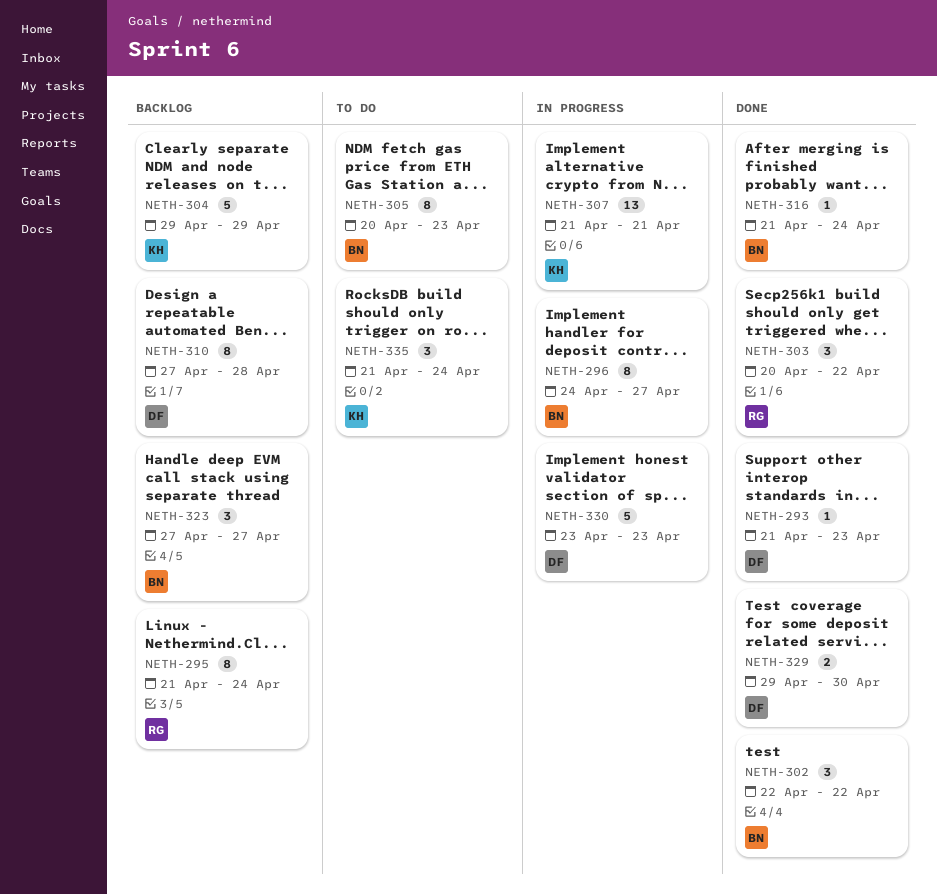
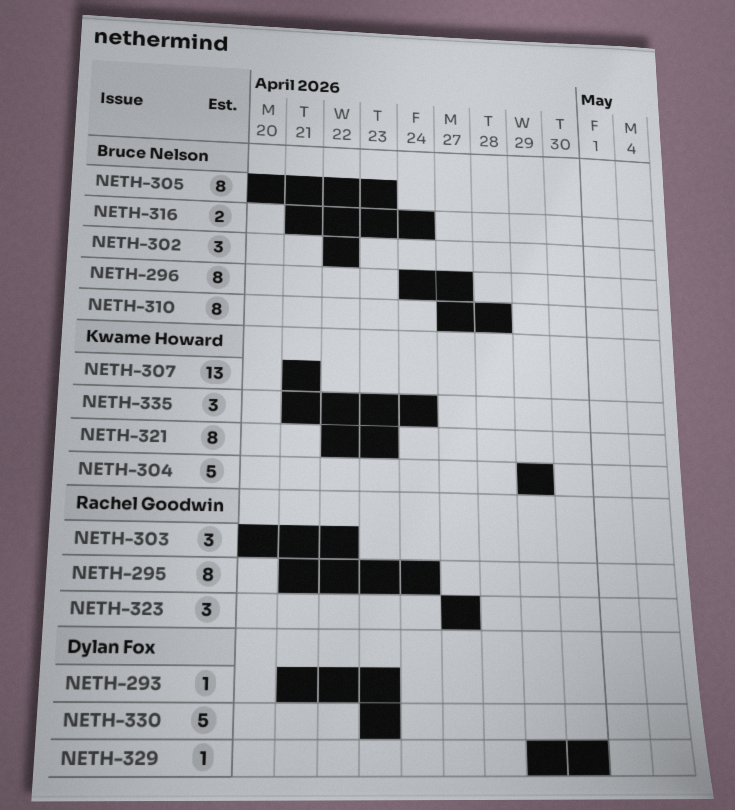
NETH-310, owner: Dylan Fox -> Bruce Nelson
NETH-316, estimate: 1 -> 2
NETH-321: none -> present
NETH-323, owner: Bruce Nelson -> Rachel Goodwin
NETH-329, estimate: 2 -> 1

